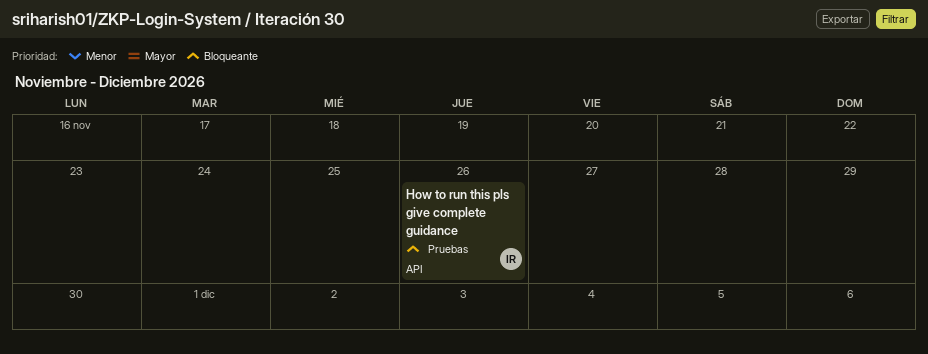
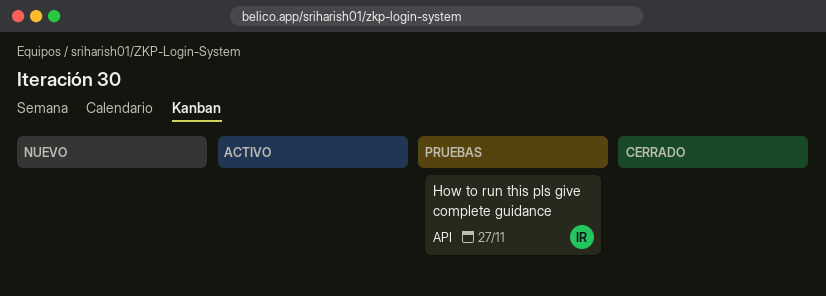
How to run this pls give complete guidance, due: Nov 26 -> Nov 27

